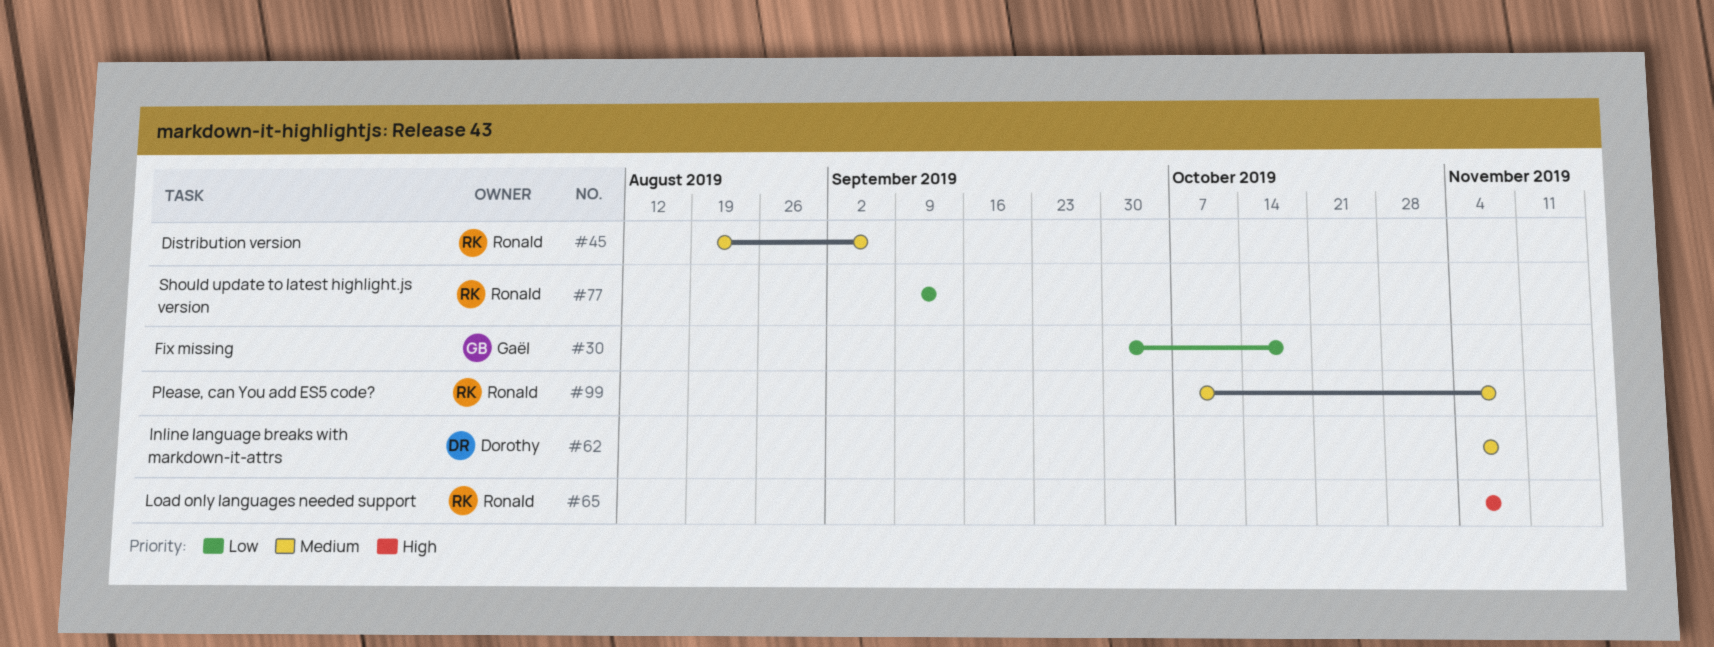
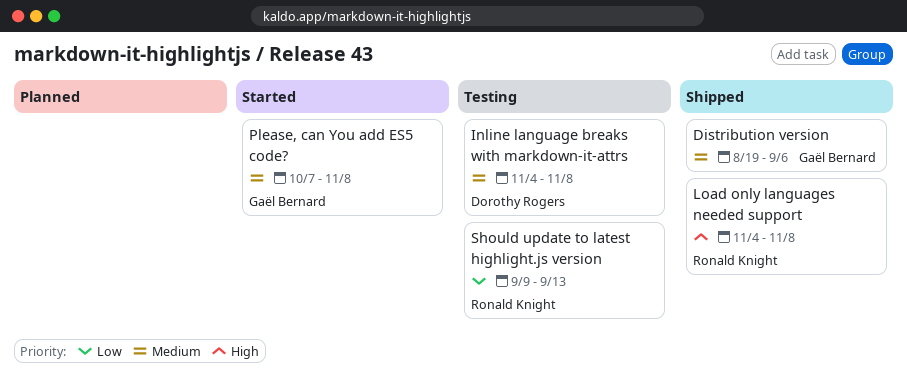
Distribution version, owner: Ronald Knight -> Gaël Bernard
Fix missing: present -> none
Please, can You add ES5 code?, owner: Ronald Knight -> Gaël Bernard

